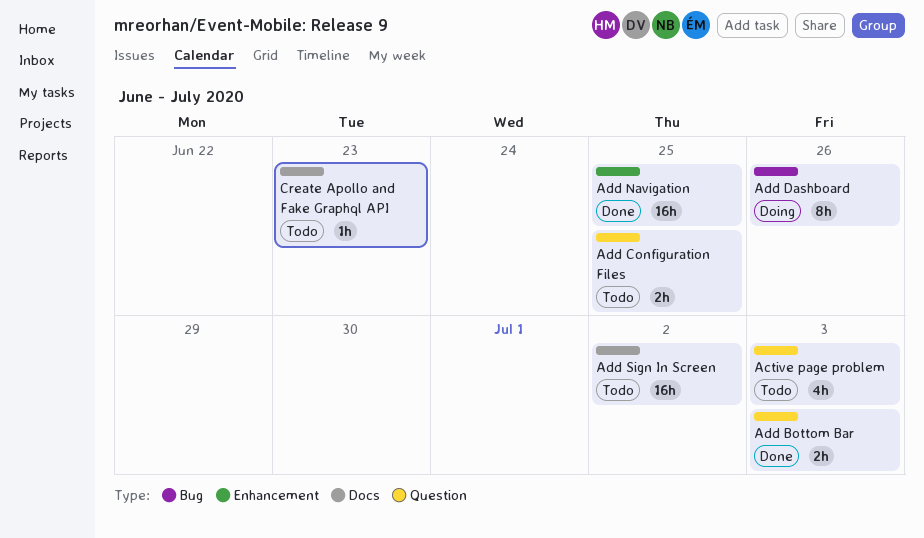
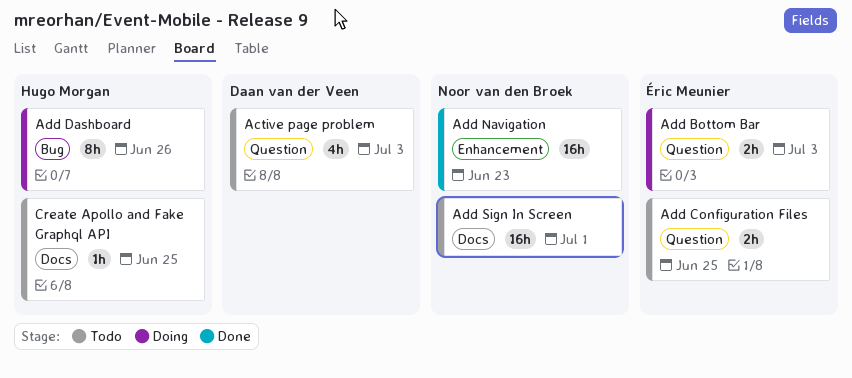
Add Bottom Bar, status: Done -> Doing
Add Navigation, due: Jun 25 -> Jun 23
Add Sign In Screen, due: Jul 2 -> Jul 1
Create Apollo and Fake Graphql API, due: Jun 23 -> Jun 25

